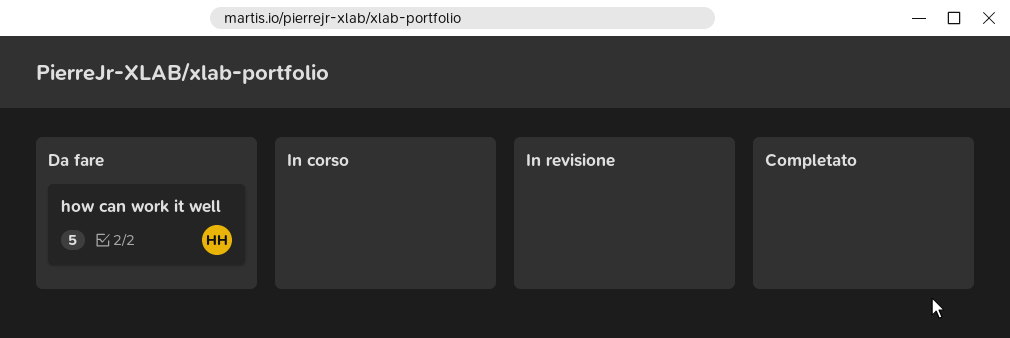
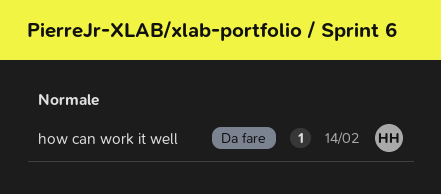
how can work it well, estimate: 5 -> 1

